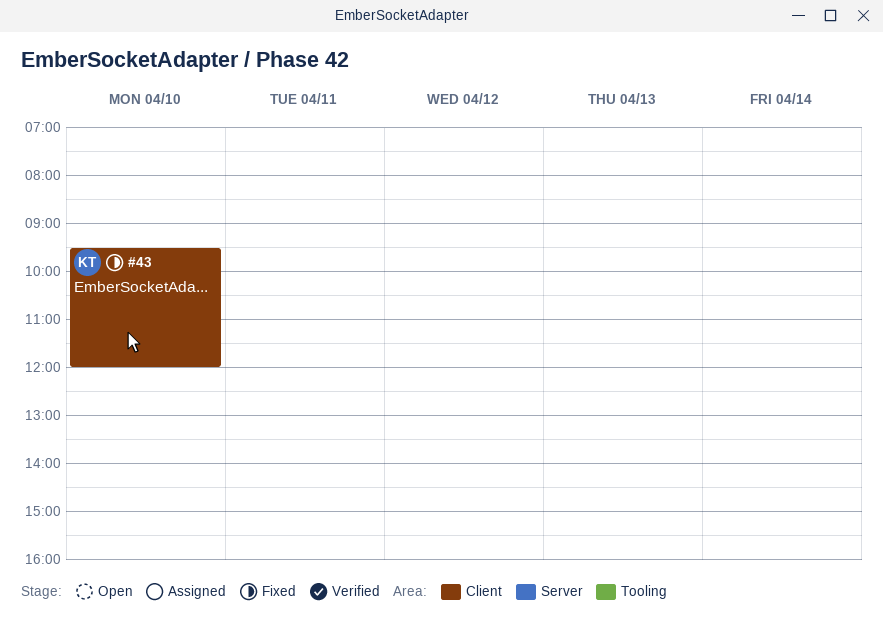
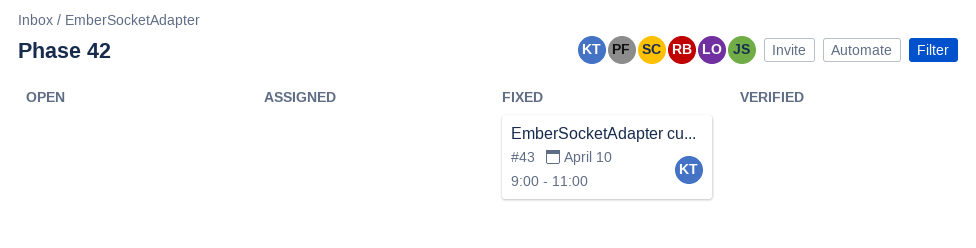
#43, begins: 09:30 -> 09:00
#43, ends: 12:00 -> 11:00

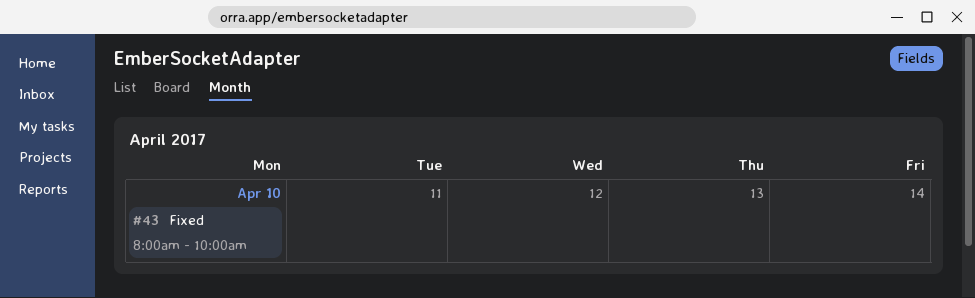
#43, begins: 09:00 -> 08:00
#43, ends: 11:00 -> 10:00

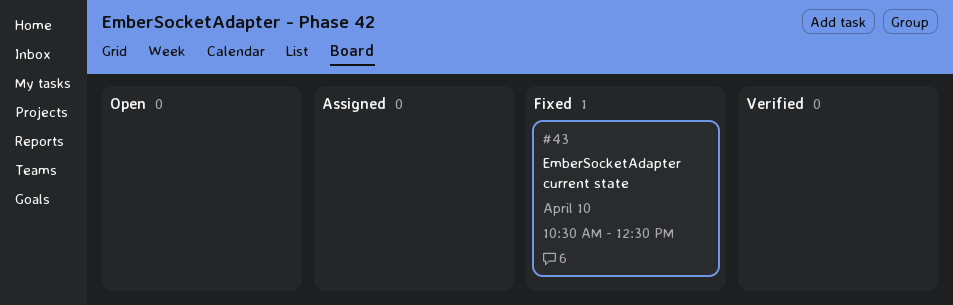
#43, begins: 08:00 -> 10:30
#43, ends: 10:00 -> 12:30

